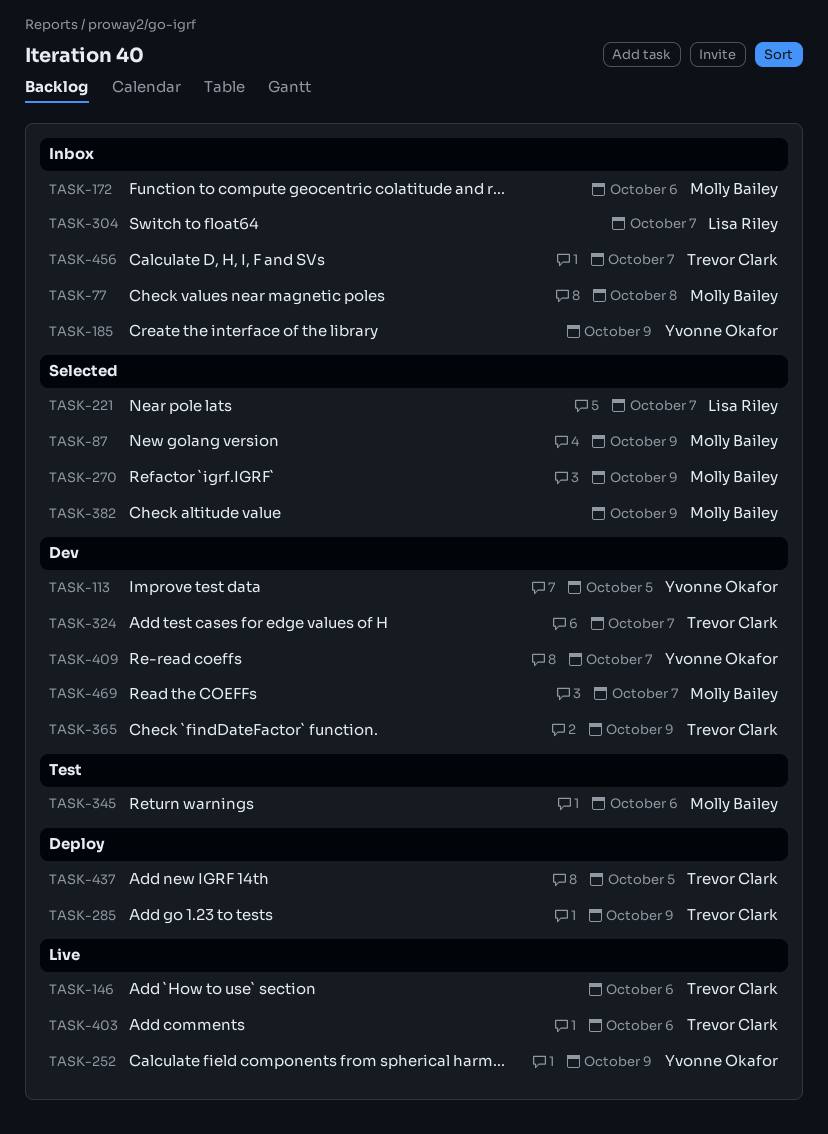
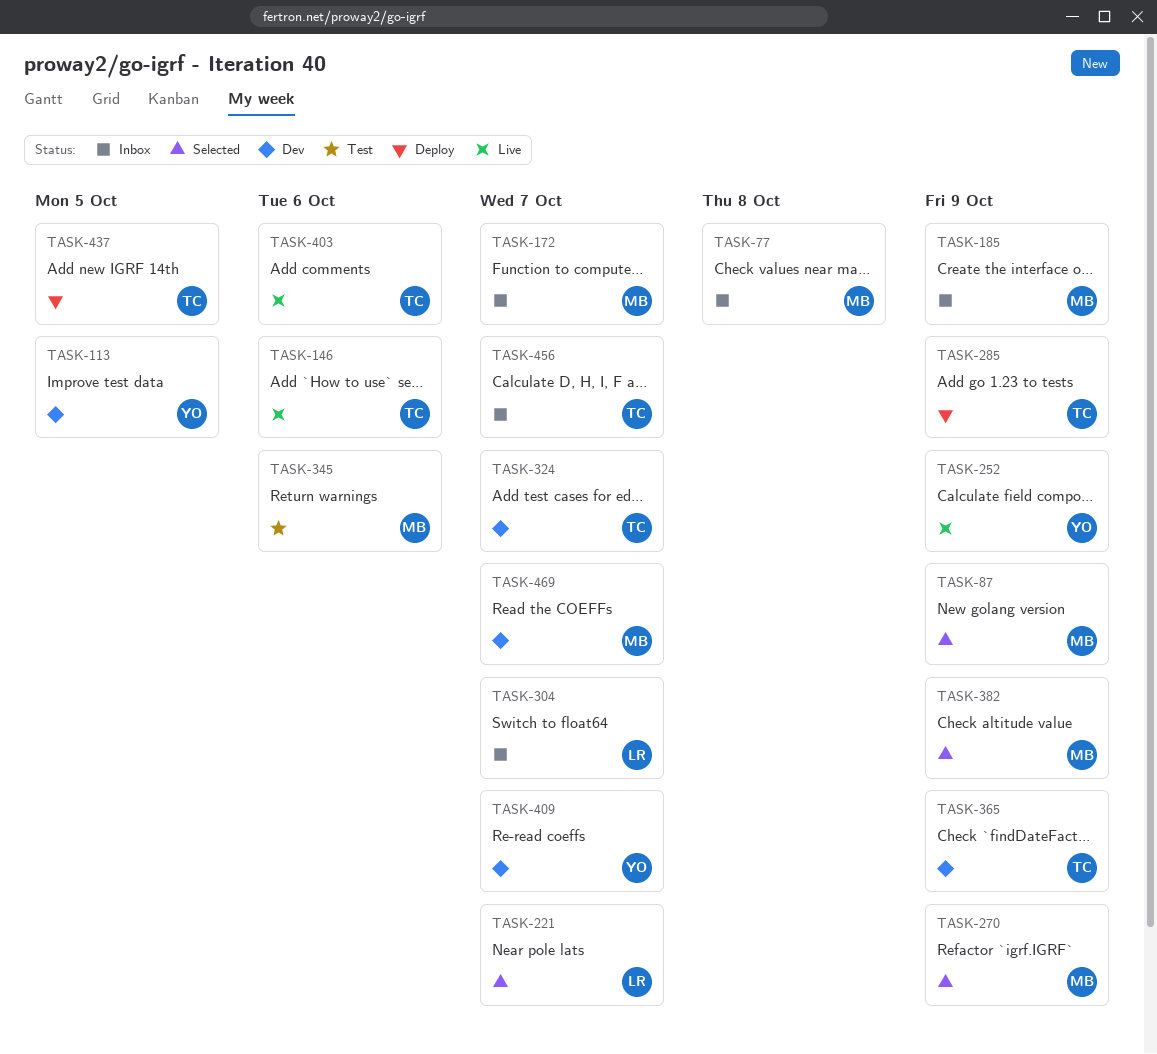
TASK-172, due: Oct 6 -> Oct 7
TASK-185, owner: Yvonne Okafor -> Molly Bailey

